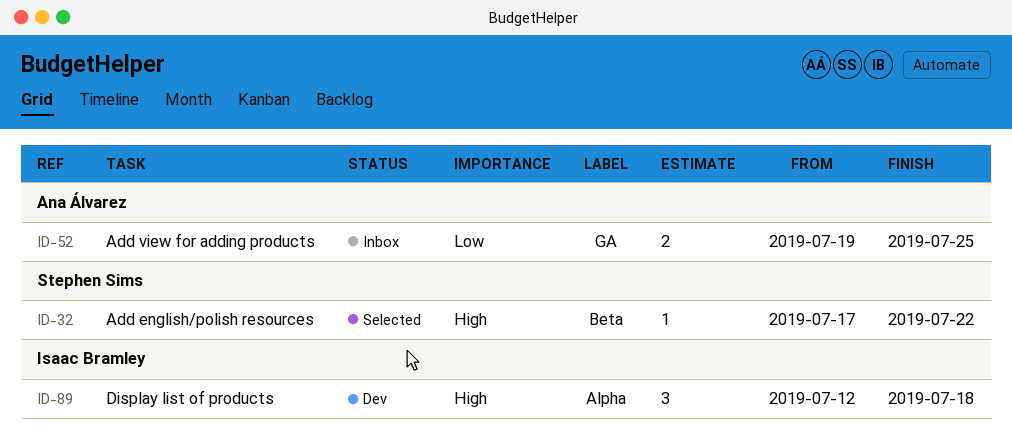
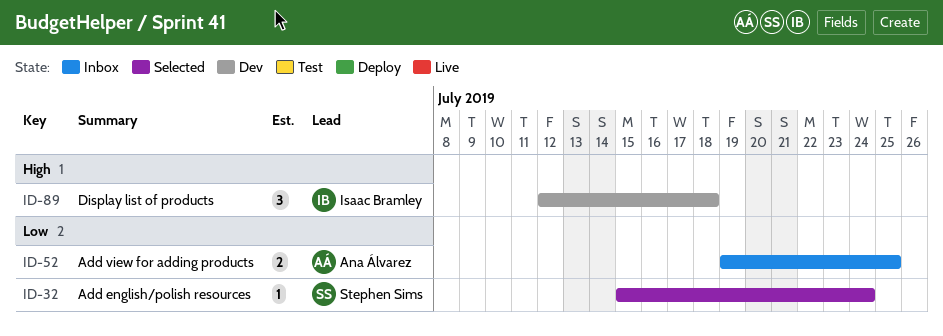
ID-32, priority: High -> Low
ID-32, start: Jul 17 -> Jul 15
ID-32, due: Jul 22 -> Jul 24

